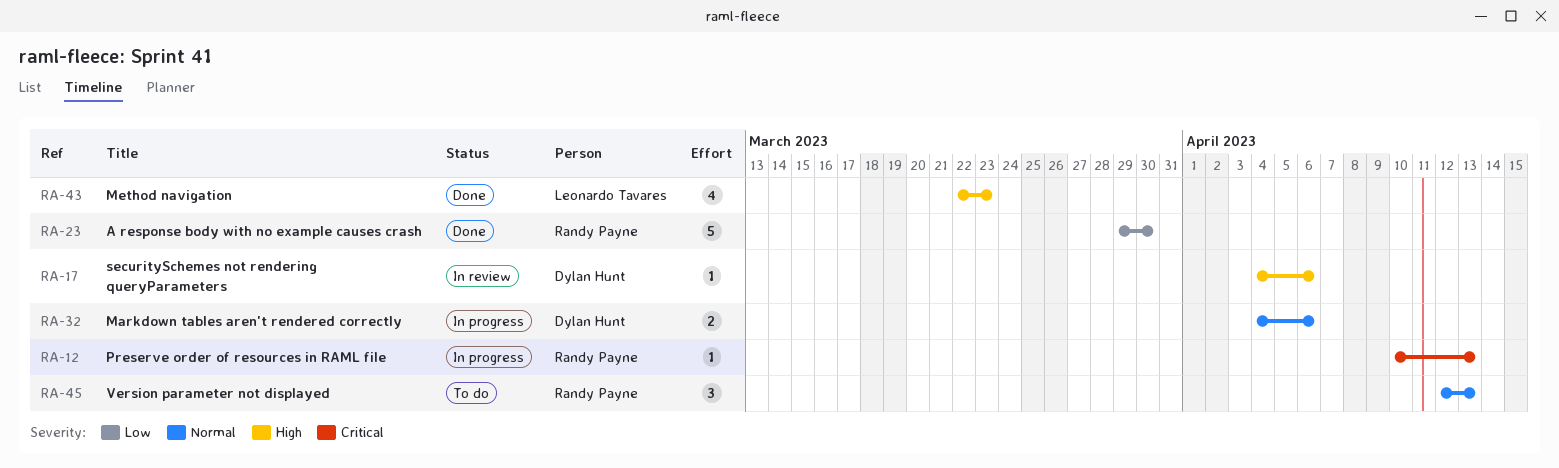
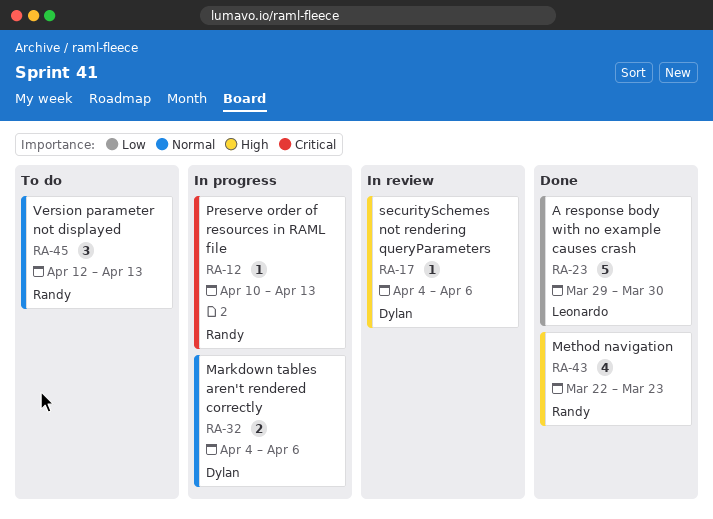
RA-23, owner: Randy Payne -> Leonardo Tavares
RA-43, owner: Leonardo Tavares -> Randy Payne

